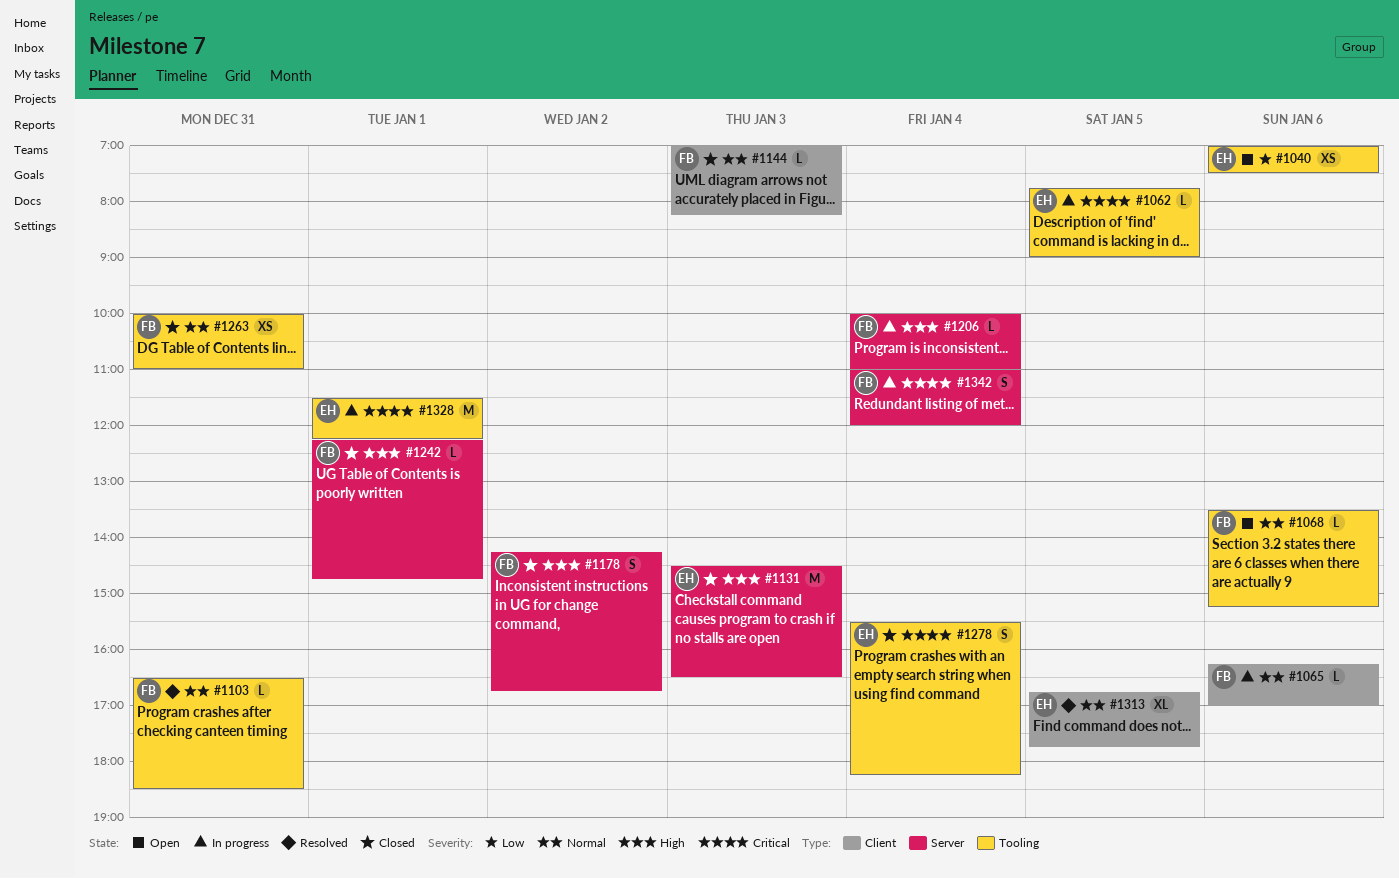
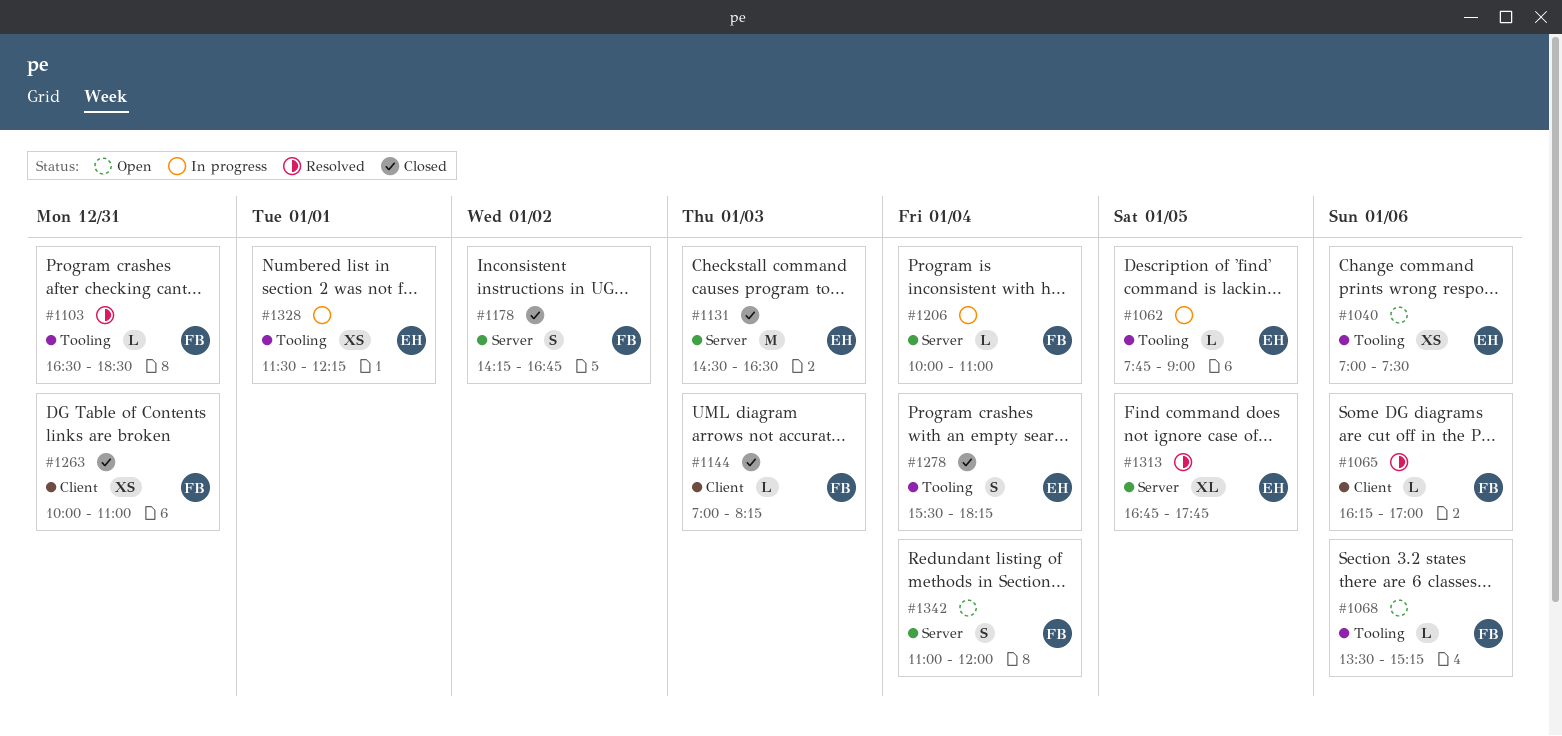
#1065, status: In progress -> Resolved
#1242: present -> none
#1263, label: Tooling -> Client
#1313, label: Client -> Server
#1328, estimate: M -> XS
#1342, status: In progress -> Open

